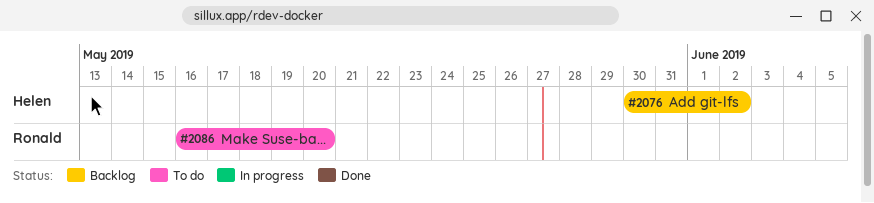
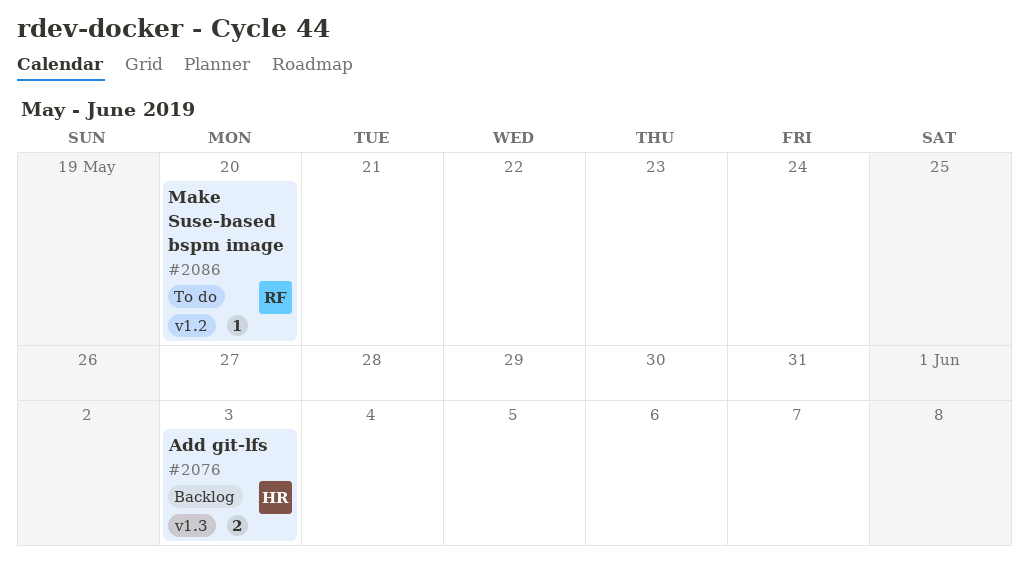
#2076, due: Jun 2 -> Jun 3

